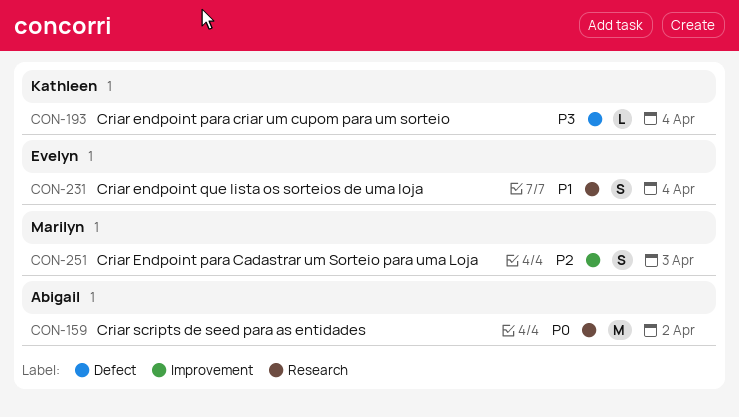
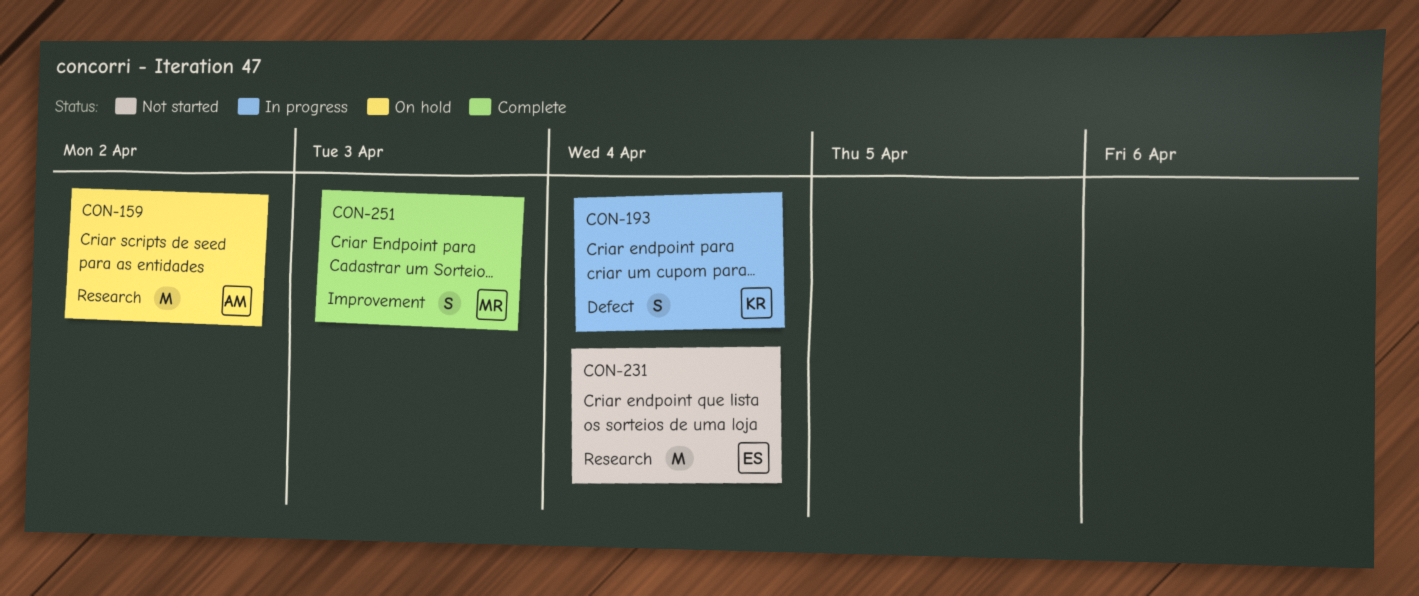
CON-193, estimate: L -> S
CON-231, estimate: S -> M

